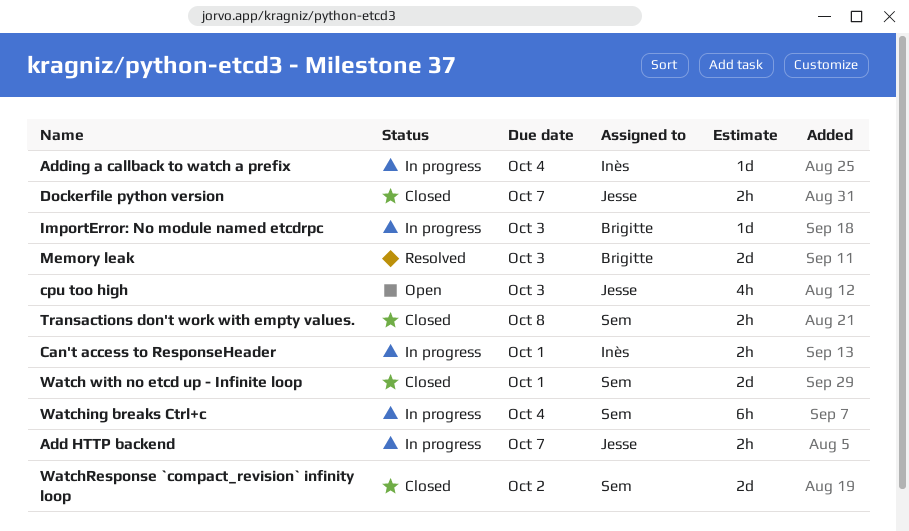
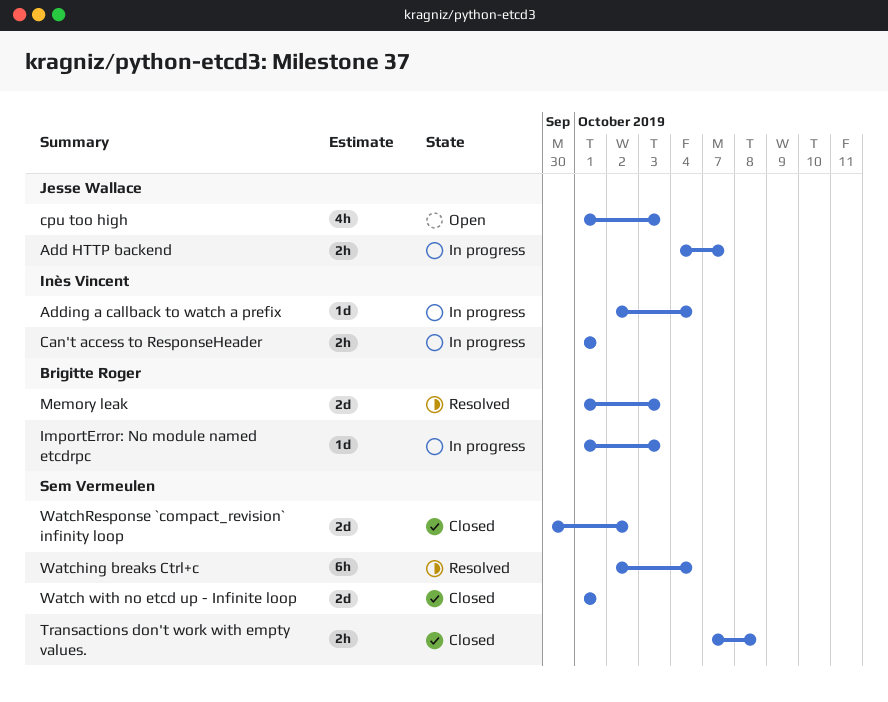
Dockerfile python version: present -> none
Watching breaks Ctrl+c, status: In progress -> Resolved

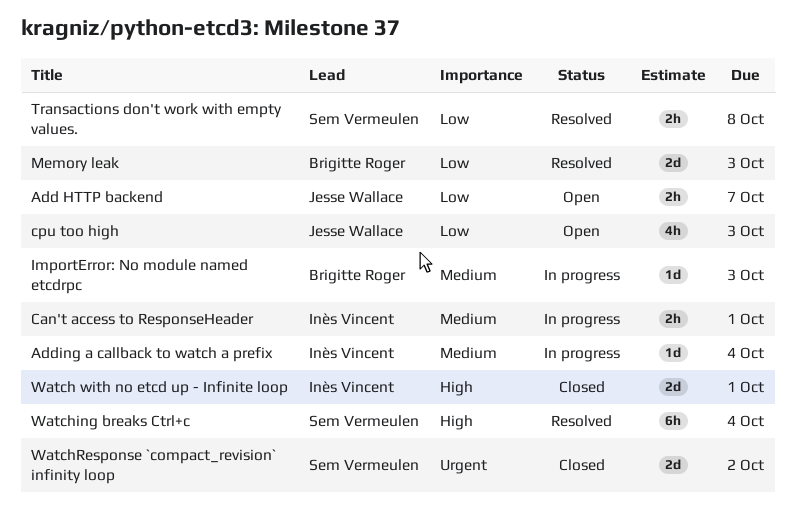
Add HTTP backend, status: In progress -> Open
Transactions don't work with empty values., status: Closed -> Resolved
Watch with no etcd up - Infinite loop, owner: Sem Vermeulen -> Inès Vincent

